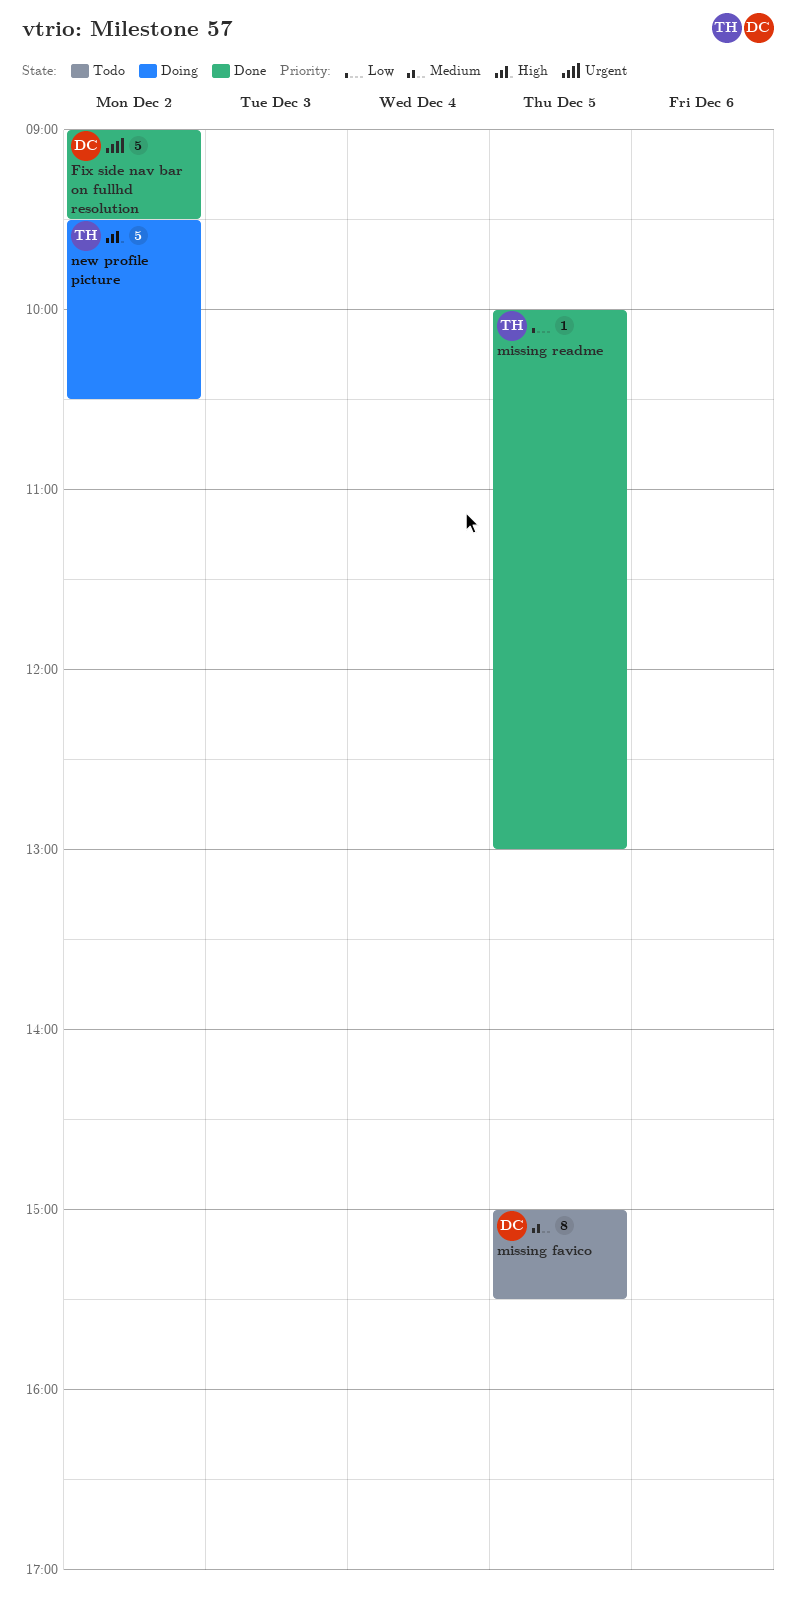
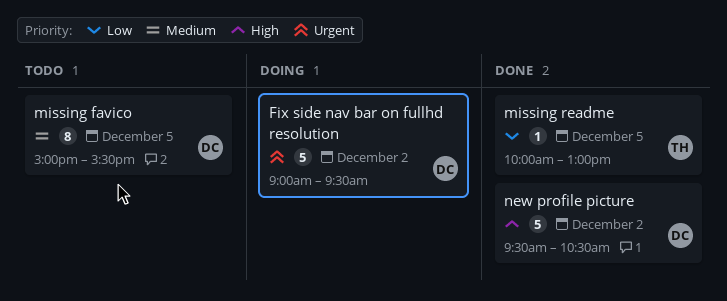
Fix side nav bar on fullhd resolution, status: Done -> Doing
new profile picture, status: Doing -> Done
new profile picture, owner: TH -> DC

